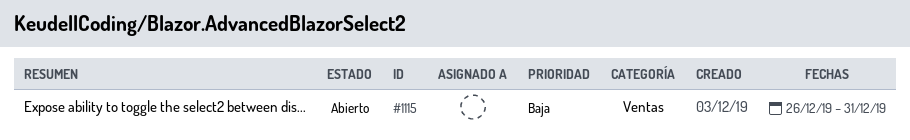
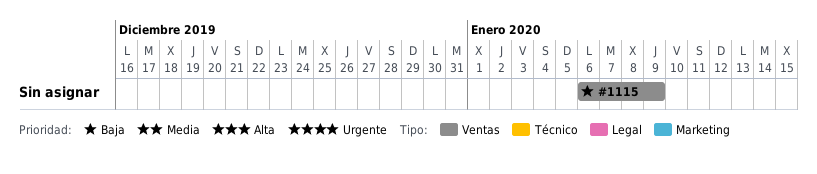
#1115, start: Dec 26 -> Jan 6
#1115, due: Dec 31 -> Jan 9

